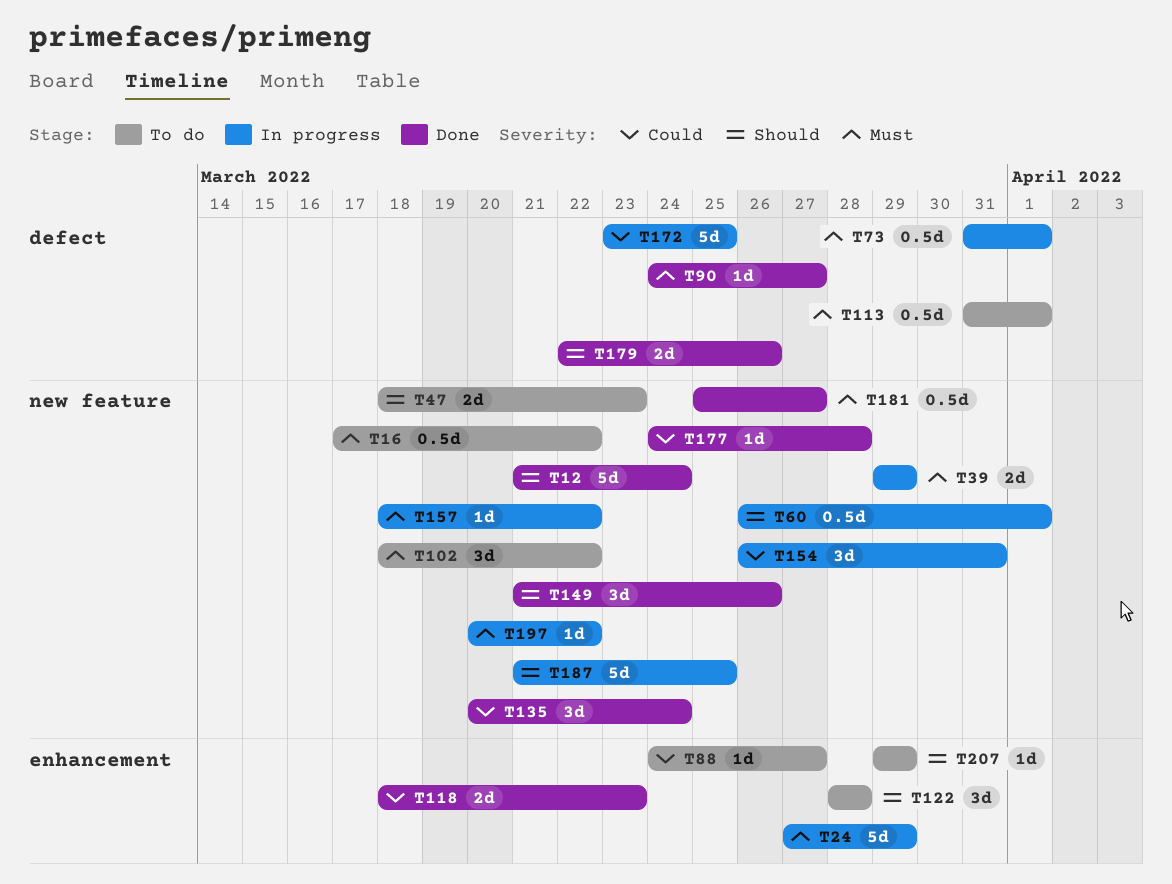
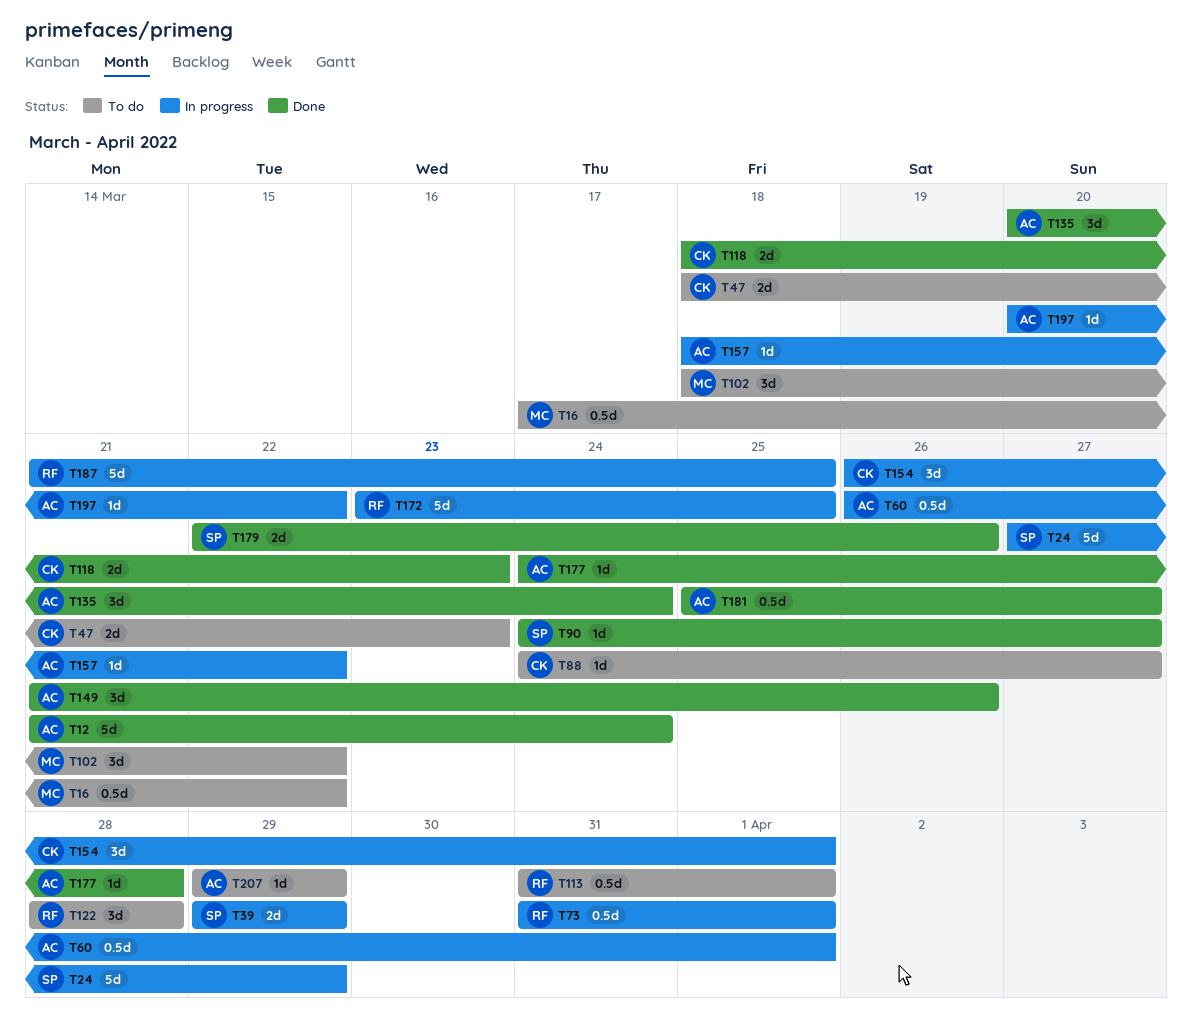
T154, due: Mar 31 -> Apr 1

